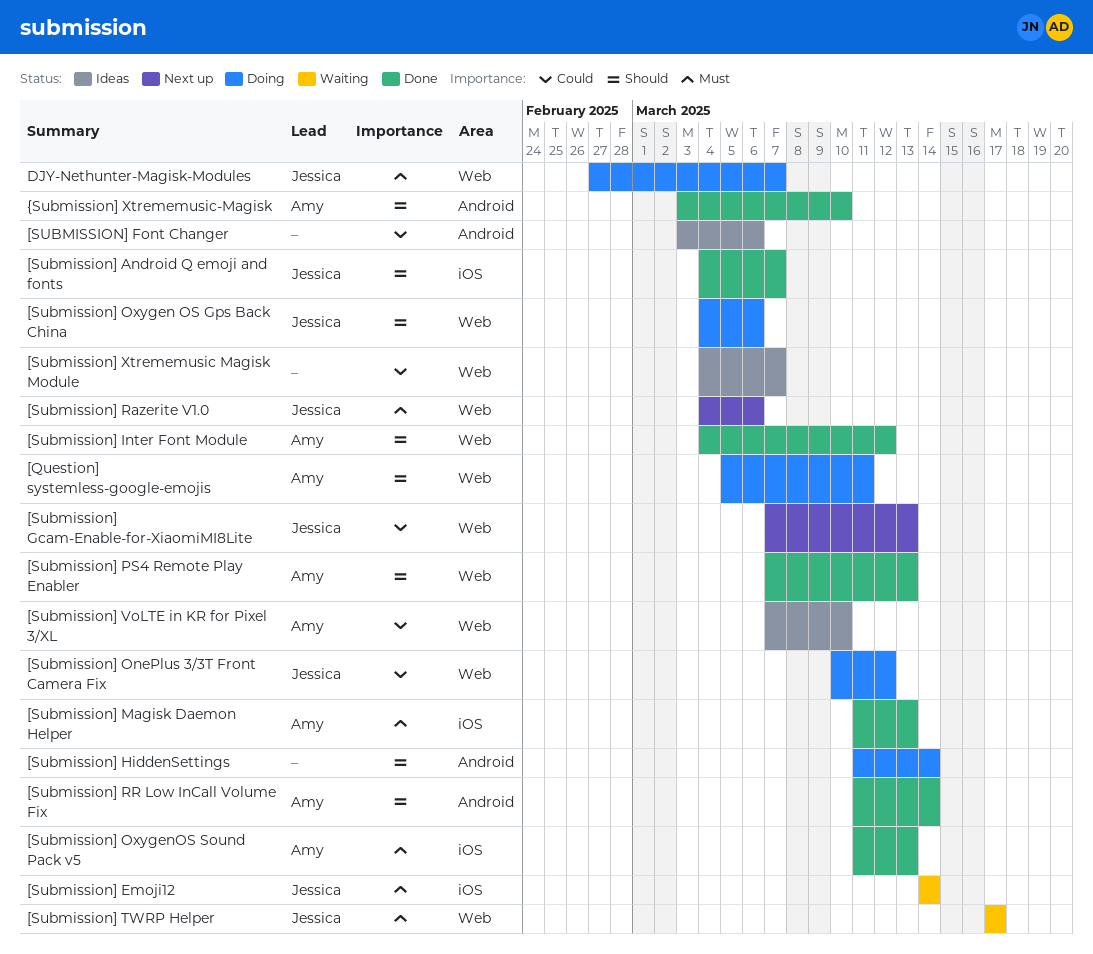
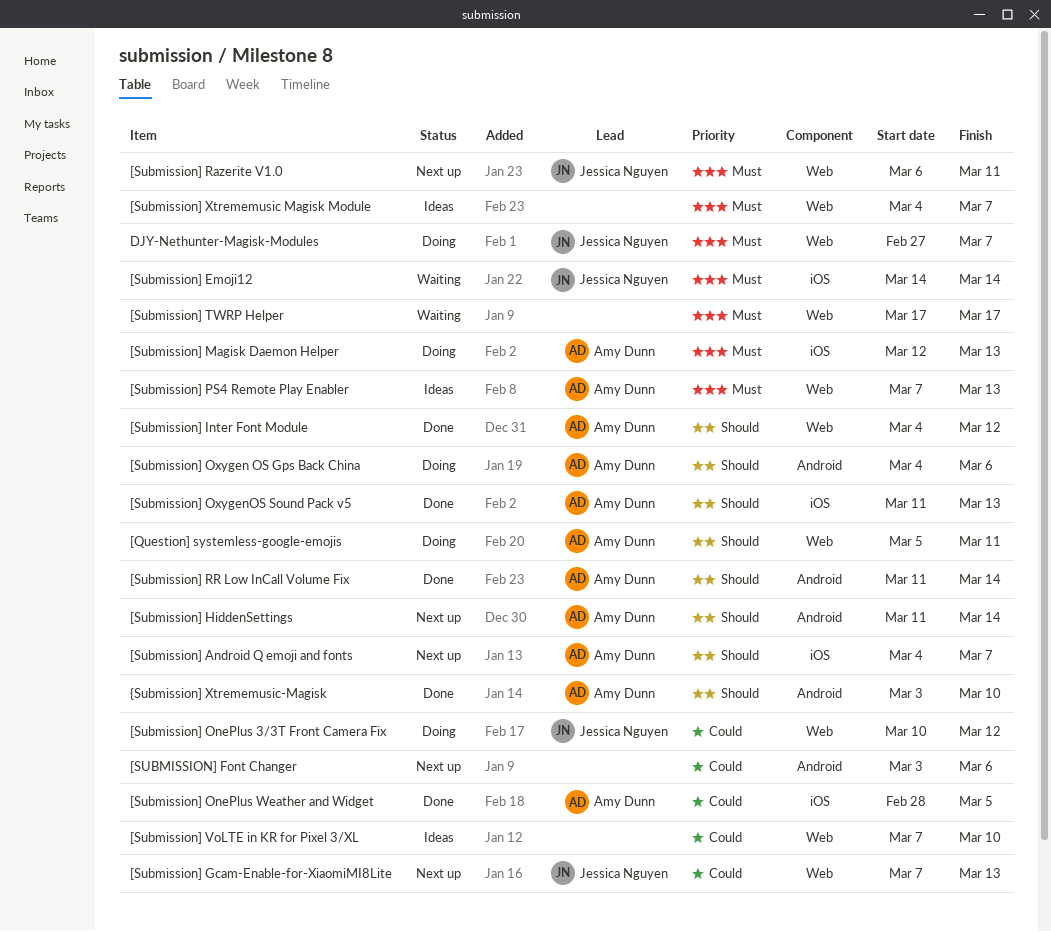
[Submission] Android Q emoji and fonts, status: Done -> Next up
[Submission] Android Q emoji and fonts, owner: Jessica Nguyen -> Amy Dunn
[SUBMISSION] Font Changer, status: Ideas -> Next up
[Submission] HiddenSettings, status: Doing -> Next up
[Submission] HiddenSettings, owner: none -> Amy Dunn
[Submission] Magisk Daemon Helper, status: Done -> Doing
[Submission] Magisk Daemon Helper, start: Mar 11 -> Mar 12
[Submission] OnePlus Weather and Widget: none -> present
[Submission] Oxygen OS Gps Back China, owner: Jessica Nguyen -> Amy Dunn
[Submission] Oxygen OS Gps Back China, label: Web -> Android
[Submission] OxygenOS Sound Pack v5, priority: Must -> Should
[Submission] PS4 Remote Play Enabler, status: Done -> Ideas
[Submission] PS4 Remote Play Enabler, priority: Should -> Must
[Submission] Razerite V1.0, start: Mar 4 -> Mar 6
[Submission] Razerite V1.0, due: Mar 6 -> Mar 11
[Submission] TWRP Helper, owner: Jessica Nguyen -> none
[Submission] VoLTE in KR for Pixel 3/XL, owner: Amy Dunn -> none
[Submission] Xtrememusic Magisk Module, priority: Could -> Must

